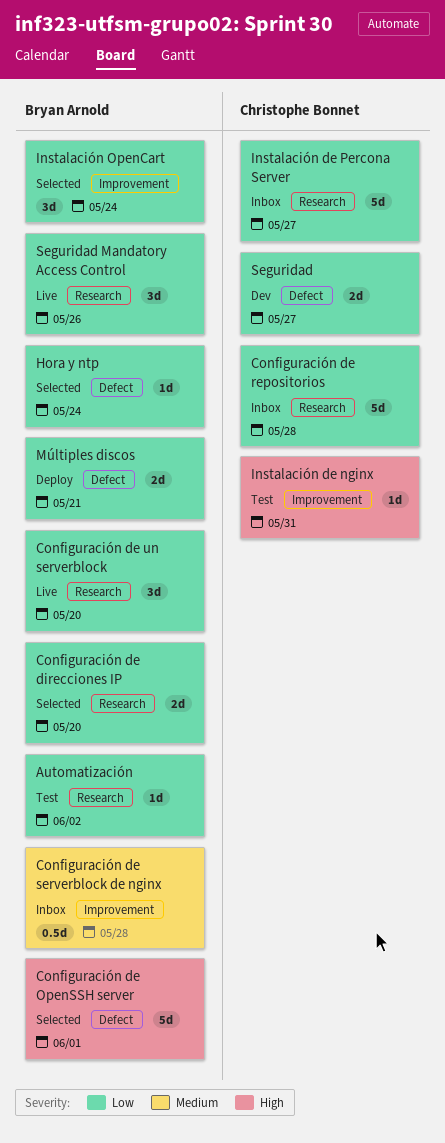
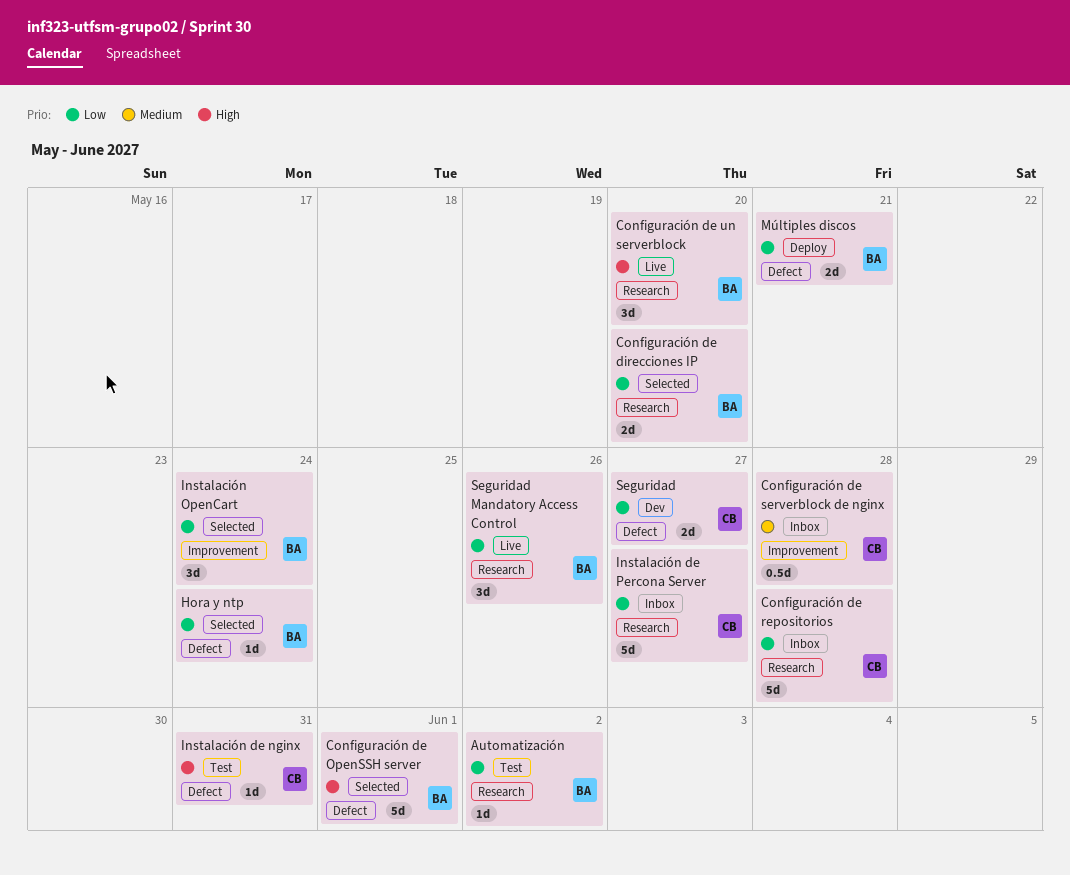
Configuración de serverblock de nginx, owner: Bryan Arnold -> Christophe Bonnet
Configuración de un serverblock, priority: Low -> High
Instalación de nginx, label: Improvement -> Defect

